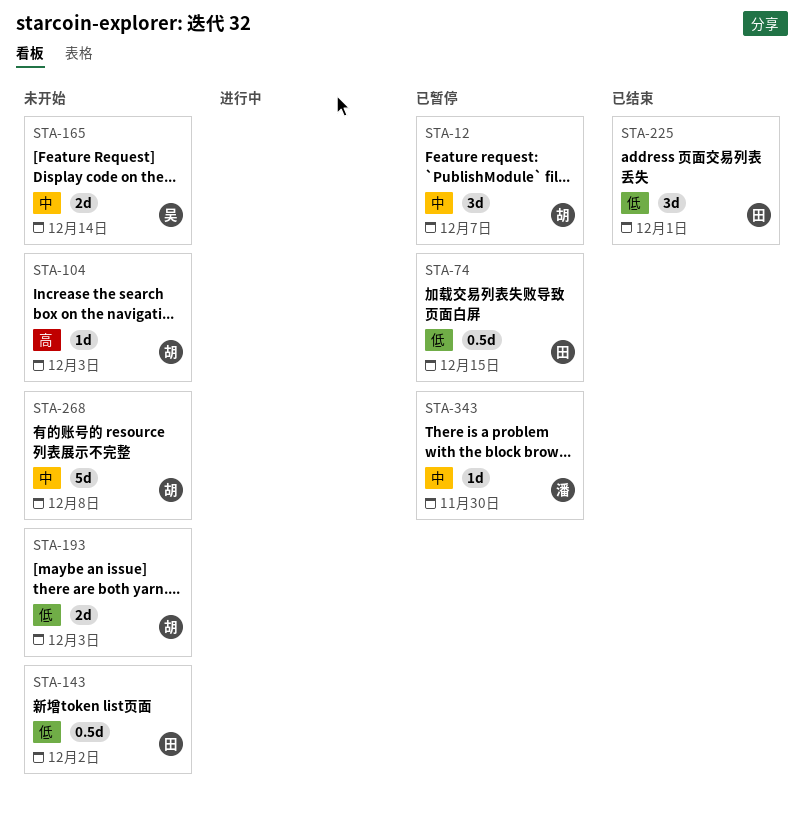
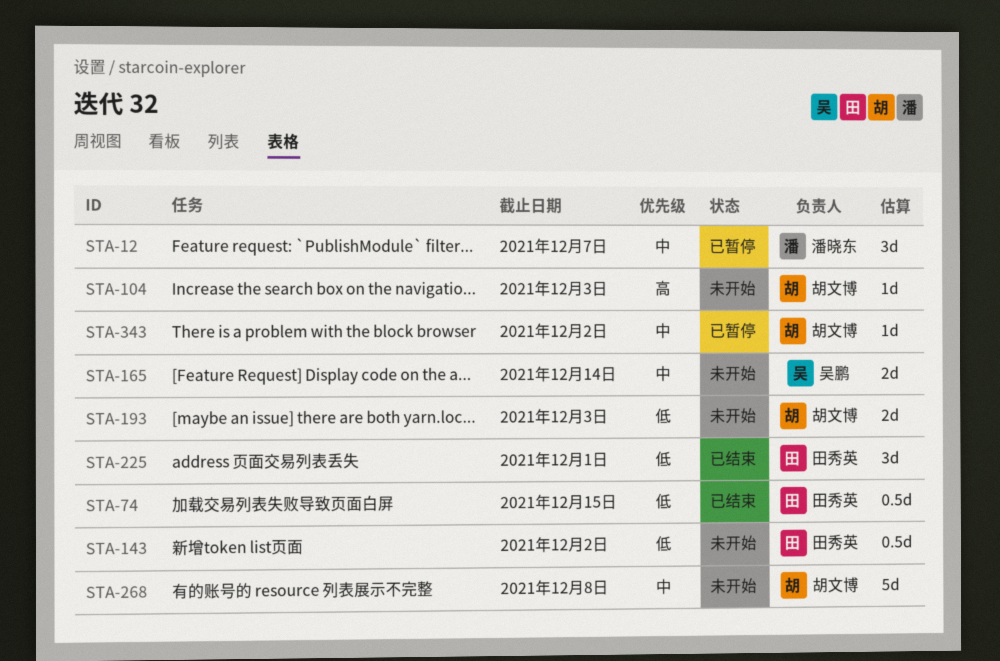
STA-12, owner: 胡文博 -> 潘晓东
STA-74, status: 已暂停 -> 已结束
STA-343, owner: 潘晓东 -> 胡文博
STA-343, due: Nov 30 -> Dec 2

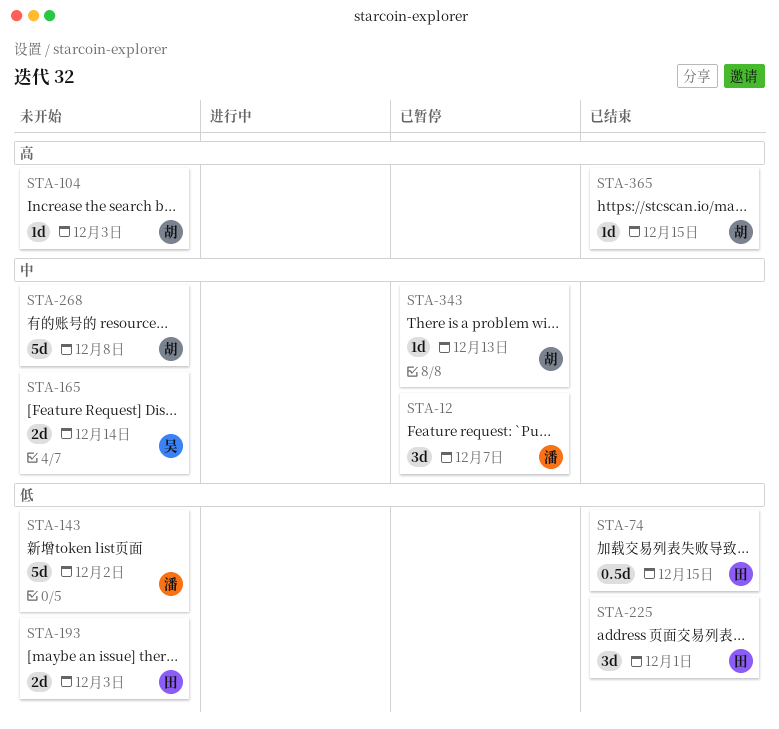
STA-143, owner: 田秀英 -> 潘晓东
STA-143, estimate: 0.5d -> 5d
STA-193, owner: 胡文博 -> 田秀英
STA-343, due: Dec 2 -> Dec 13
STA-365: none -> present

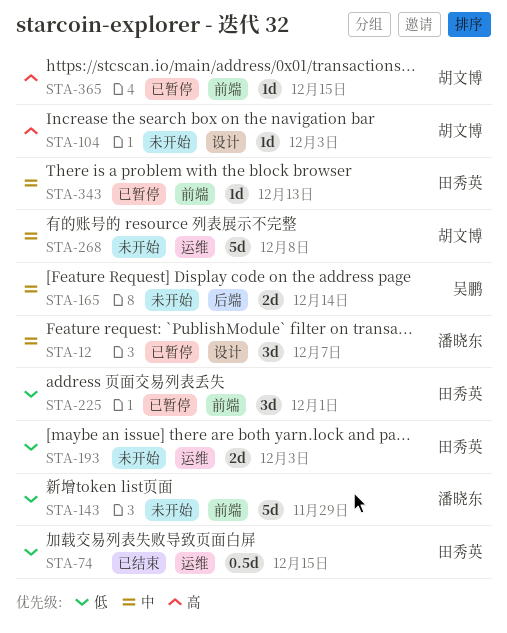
STA-143, due: Dec 2 -> Nov 29
STA-225, status: 已结束 -> 已暂停
STA-343, owner: 胡文博 -> 田秀英
STA-365, status: 已结束 -> 已暂停

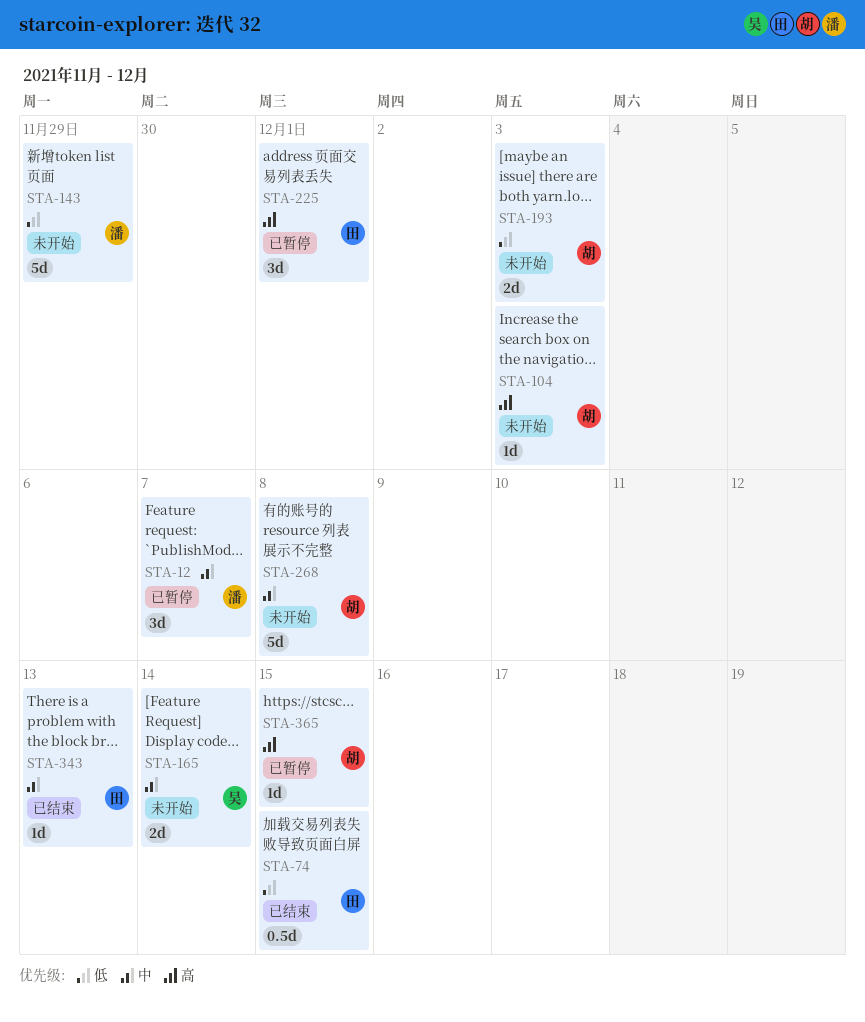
STA-193, owner: 田秀英 -> 胡文博
STA-225, priority: 低 -> 高
STA-343, status: 已暂停 -> 已结束

